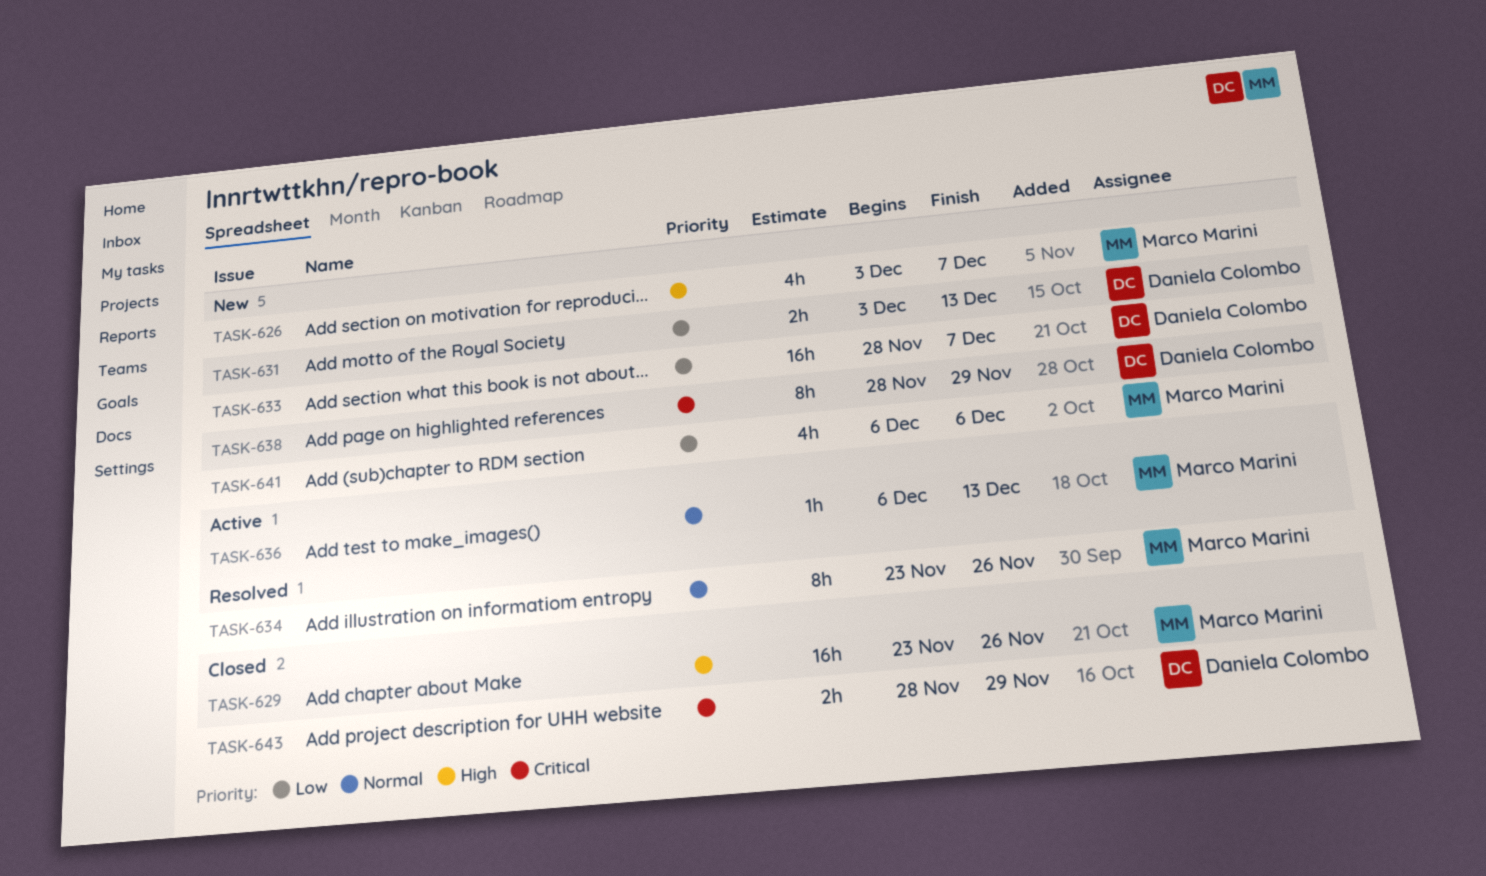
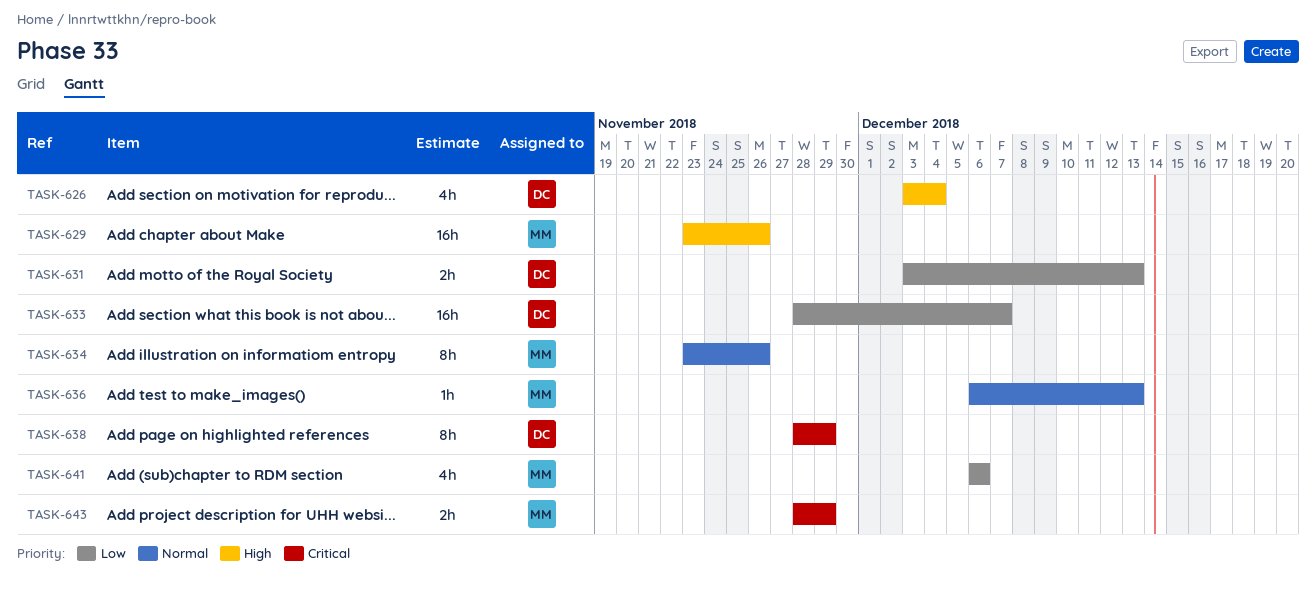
TASK-626, owner: Marco Marini -> Daniela Colombo
TASK-626, due: Dec 7 -> Dec 4
TASK-643, owner: Daniela Colombo -> Marco Marini

